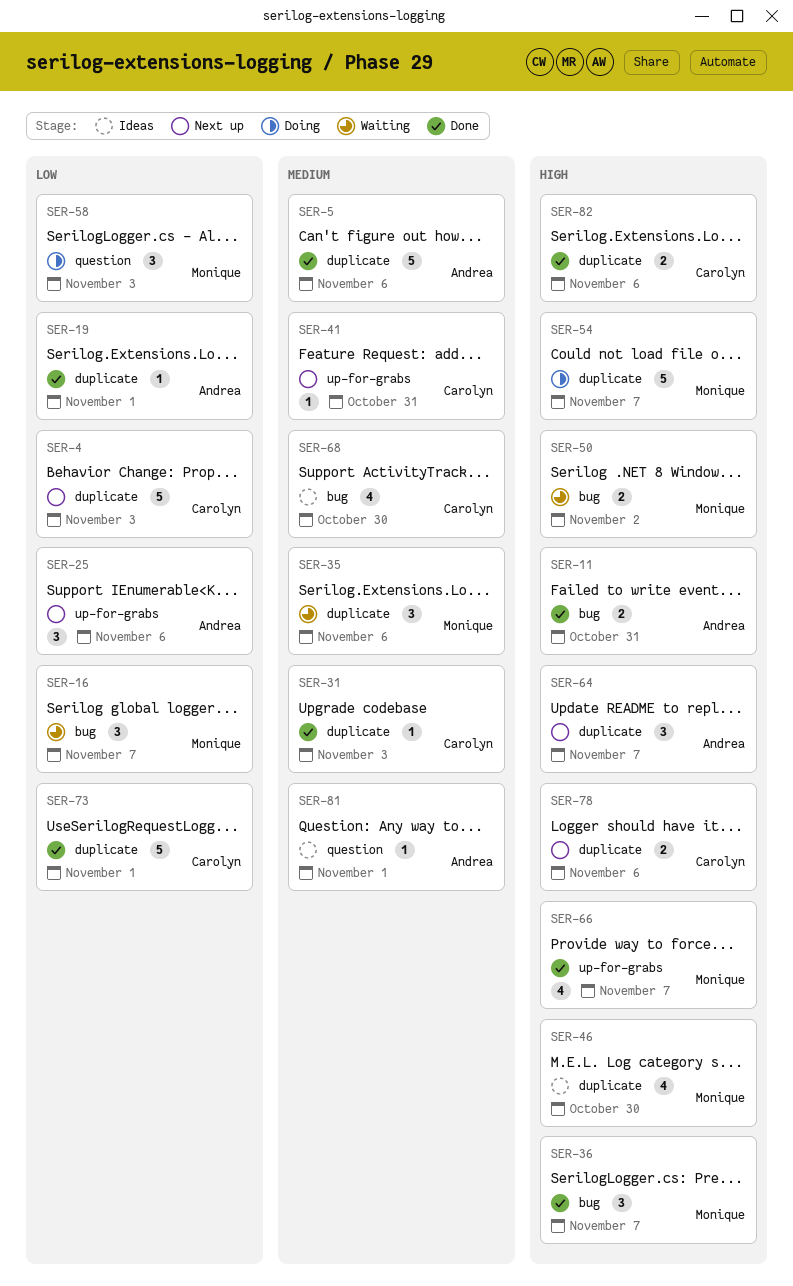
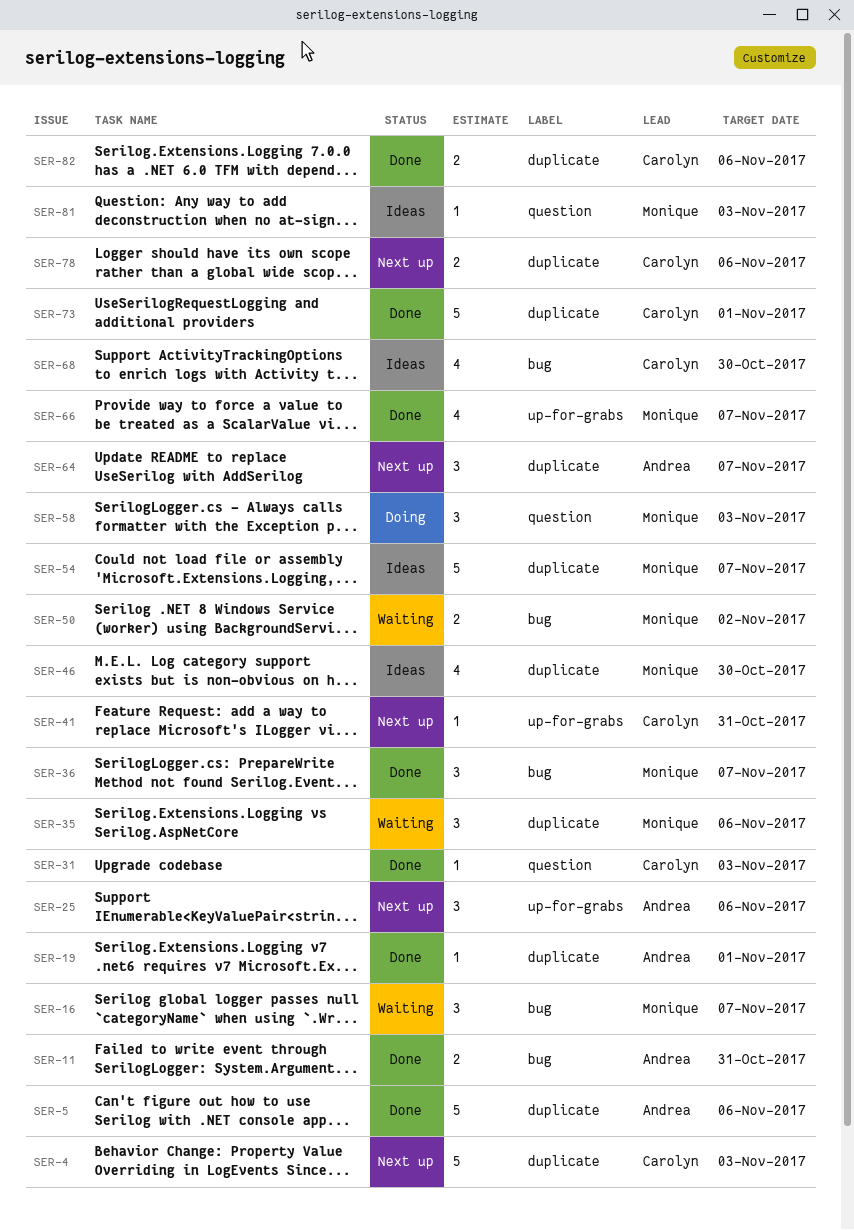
SER-31, label: duplicate -> question
SER-54, status: Doing -> Ideas
SER-81, owner: Andrea -> Monique
SER-81, due: Nov 1 -> Nov 3

